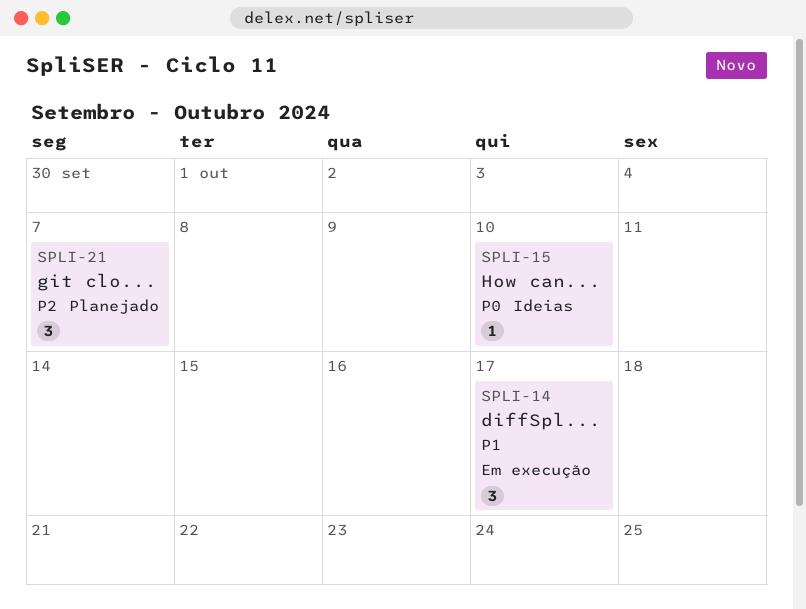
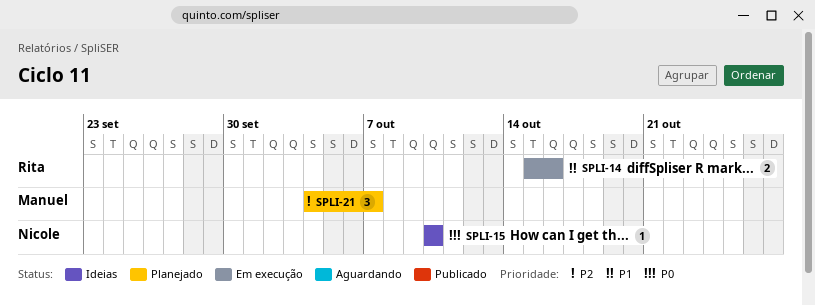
SPLI-14, estimate: 3 -> 2
SPLI-14, due: Oct 17 -> Oct 16

